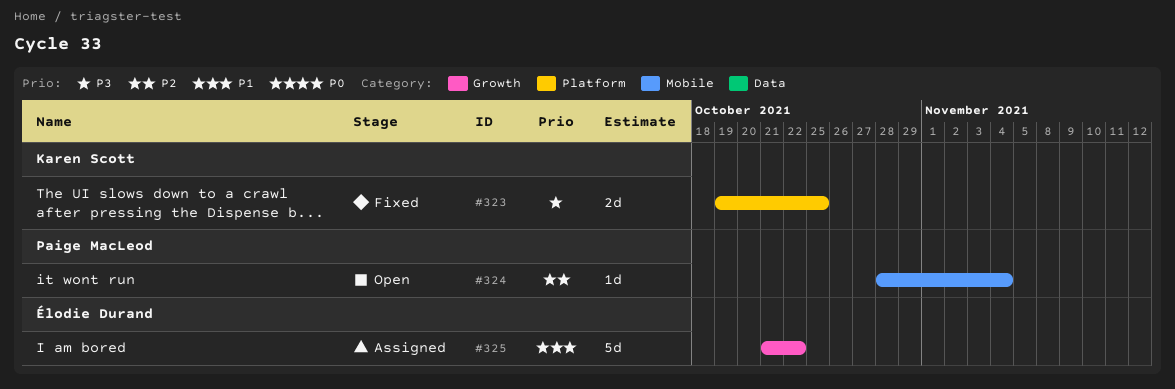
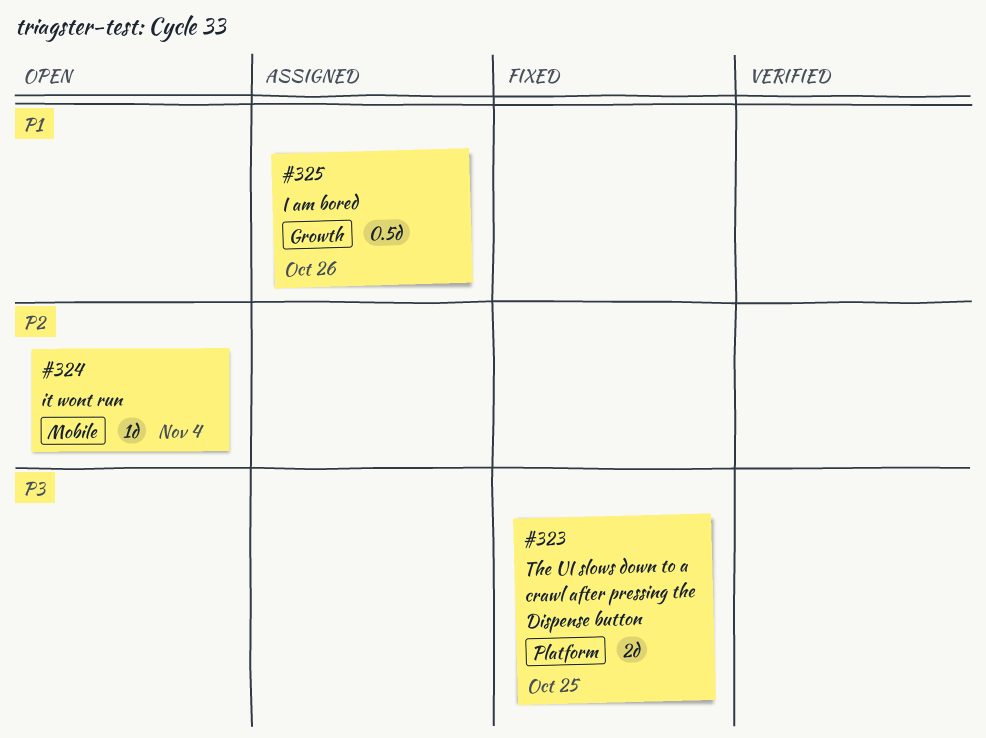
#325, estimate: 5d -> 0.5d
#325, due: Oct 22 -> Oct 26

